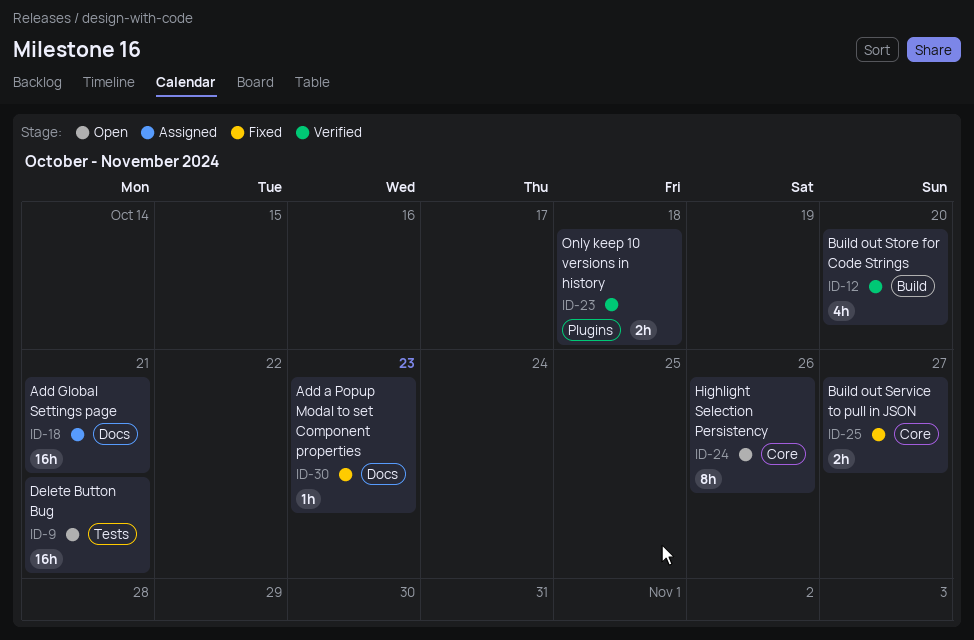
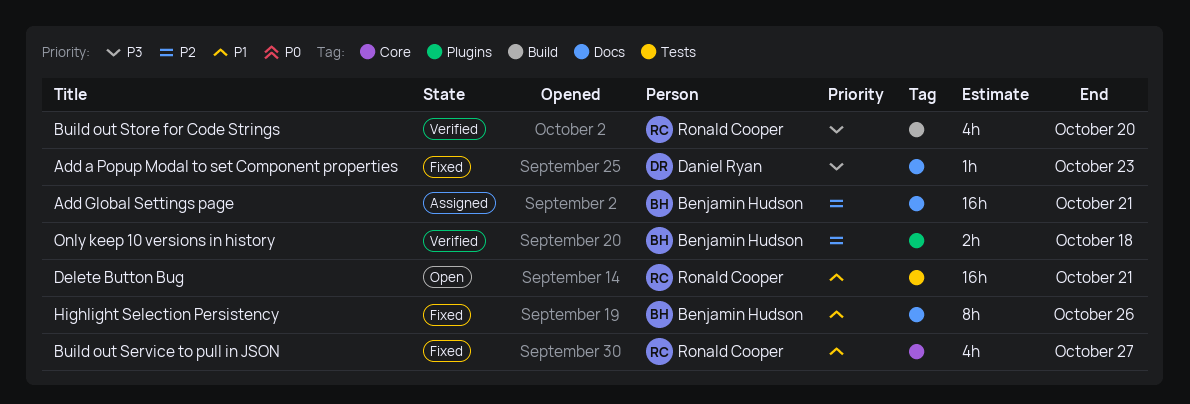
Build out Service to pull in JSON, estimate: 2h -> 4h
Highlight Selection Persistency, status: Open -> Fixed
Highlight Selection Persistency, label: Core -> Docs

